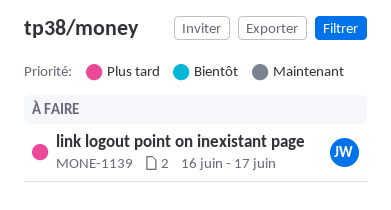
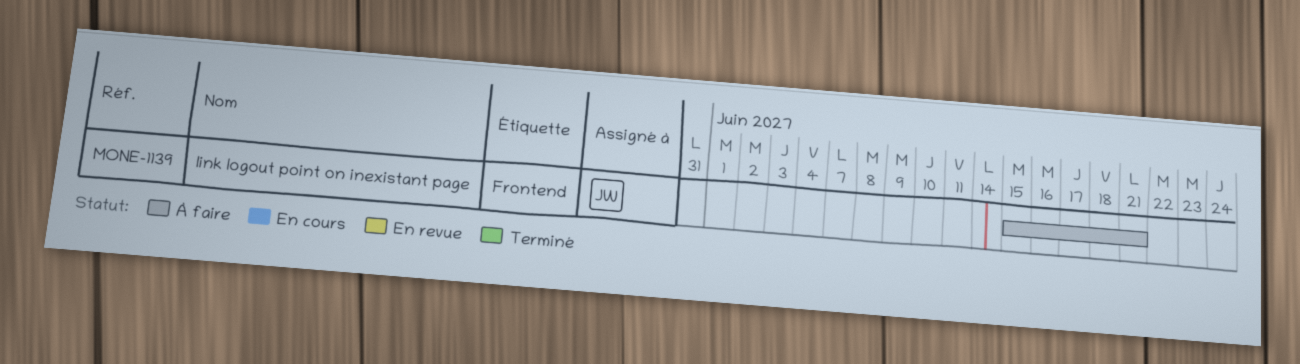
MONE-1139, start: Jun 16 -> Jun 15
MONE-1139, due: Jun 17 -> Jun 21

